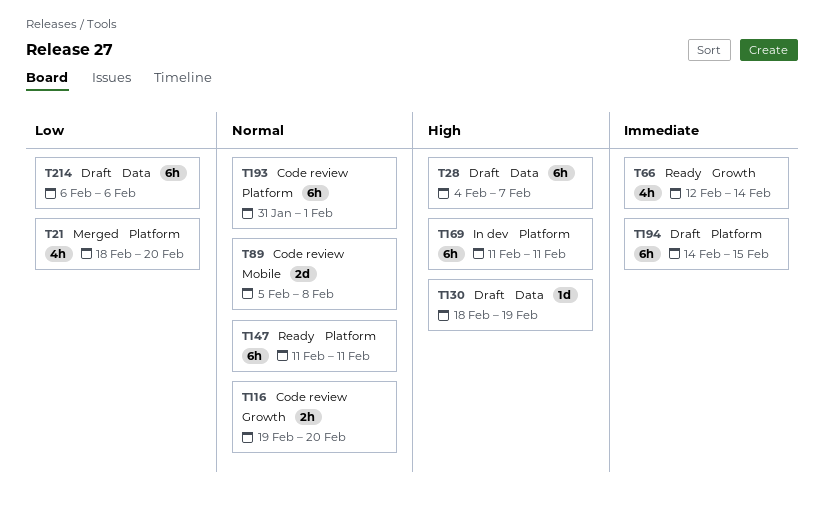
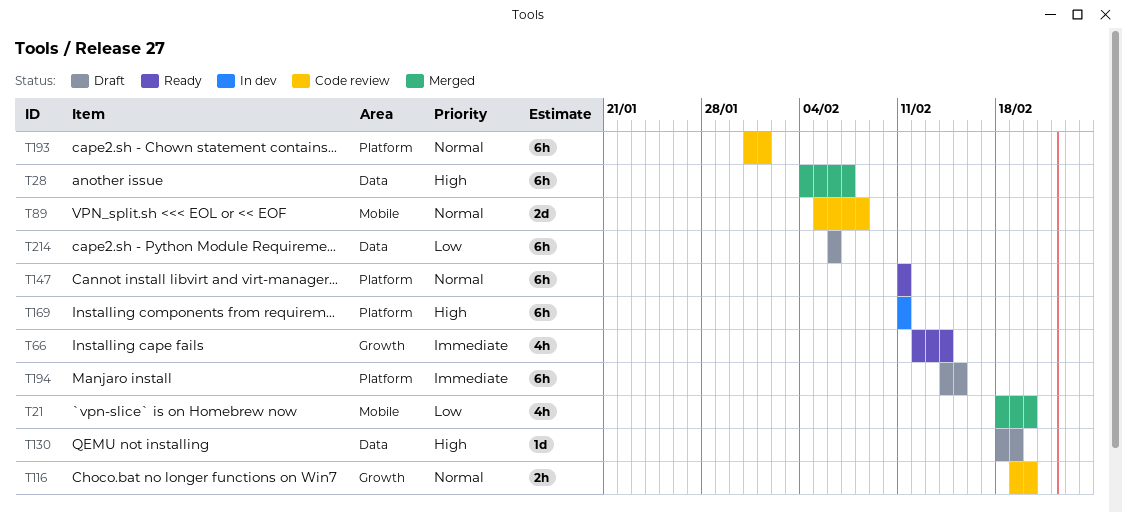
T21, label: Platform -> Mobile
T28, status: Draft -> Merged

